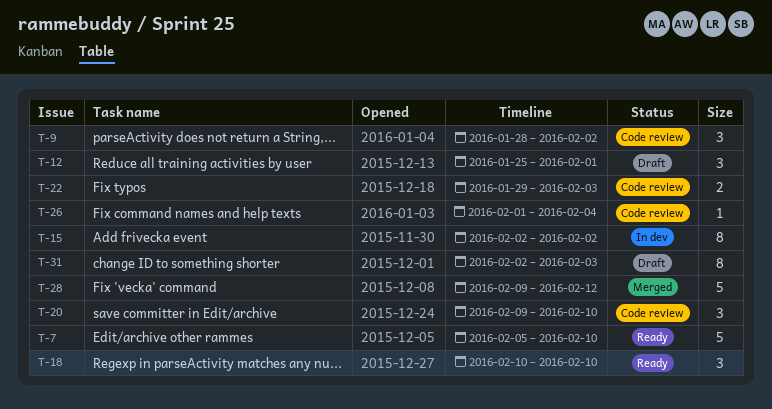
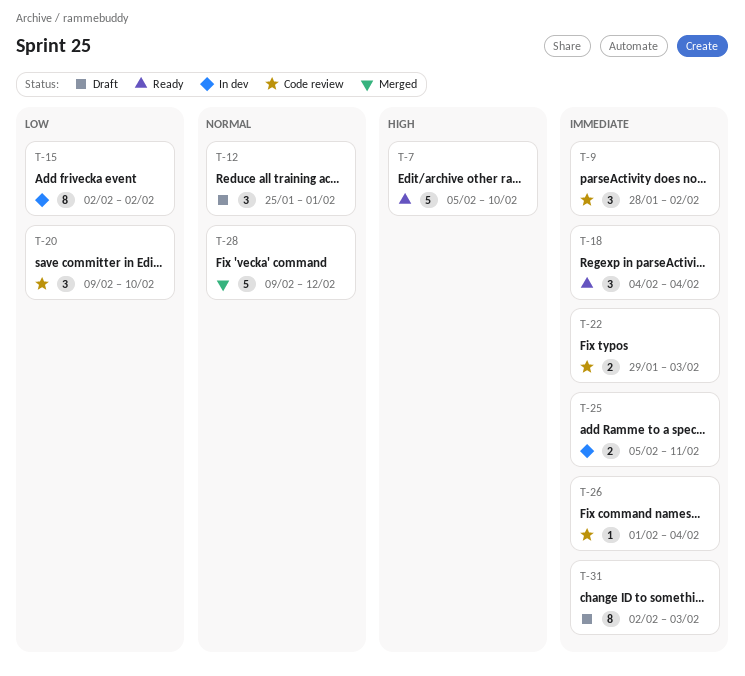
T-18, start: Feb 10 -> Feb 4
T-18, due: Feb 10 -> Feb 4
T-25: none -> present

